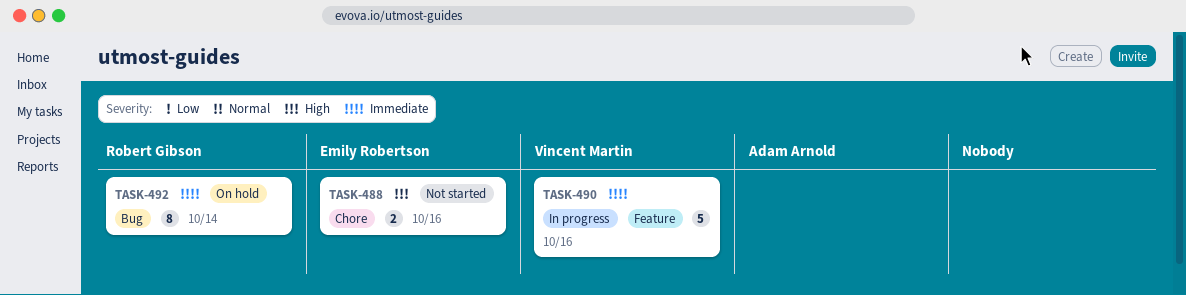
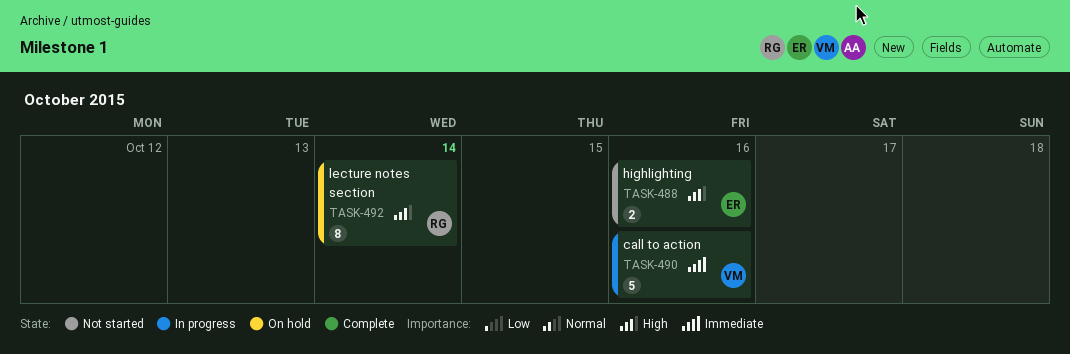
TASK-492, priority: Immediate -> High

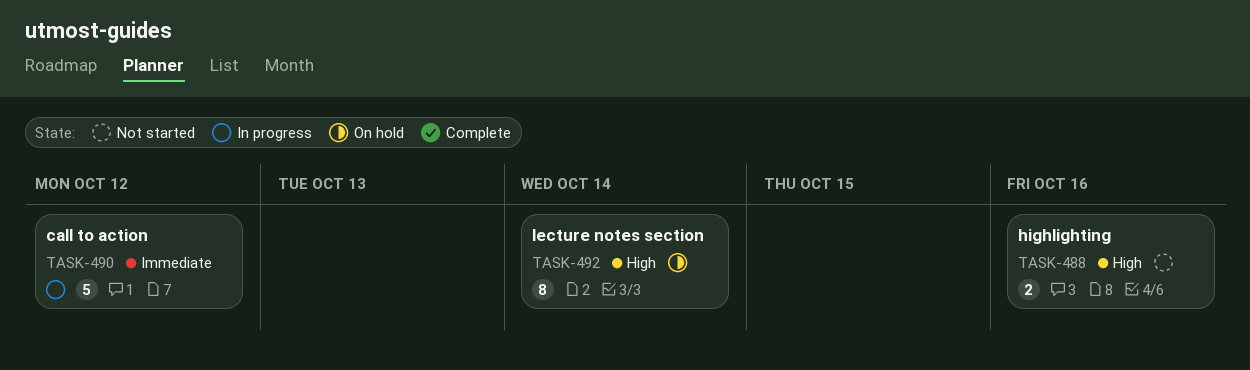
TASK-490, due: Oct 16 -> Oct 12

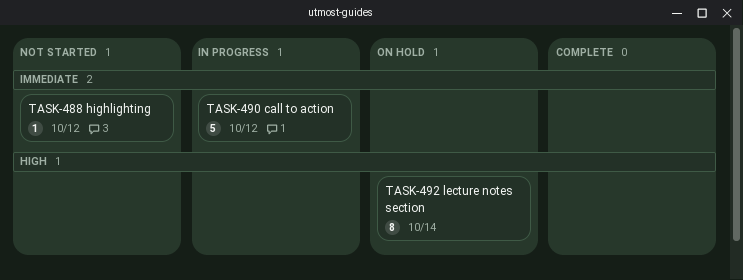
TASK-488, priority: High -> Immediate
TASK-488, estimate: 2 -> 1
TASK-488, due: Oct 16 -> Oct 12

